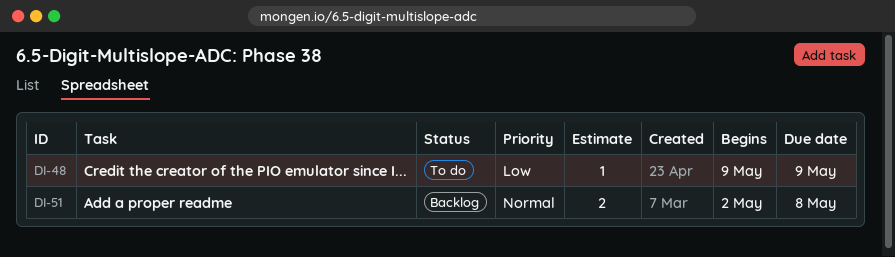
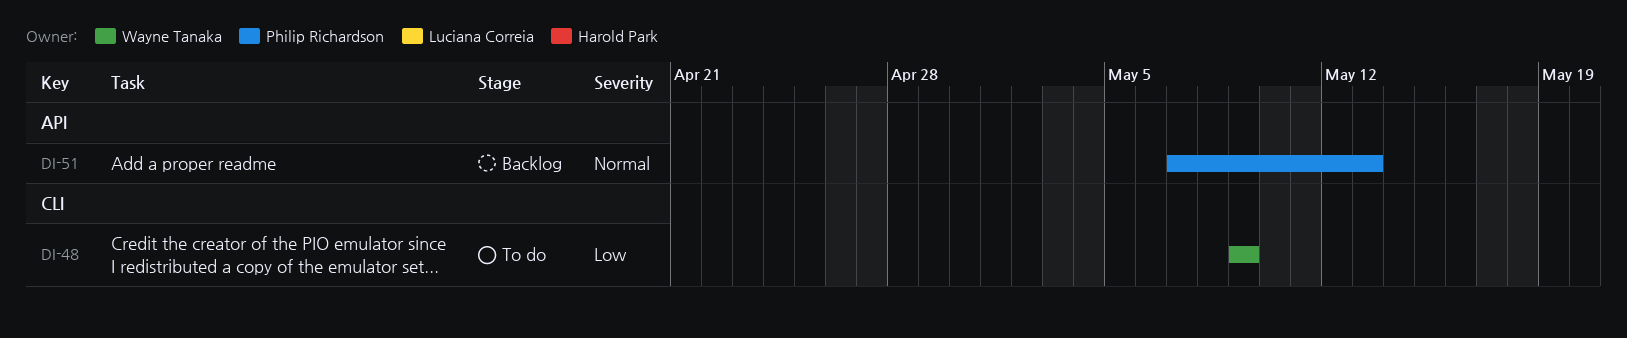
DI-51, start: May 2 -> May 7
DI-51, due: May 8 -> May 13

